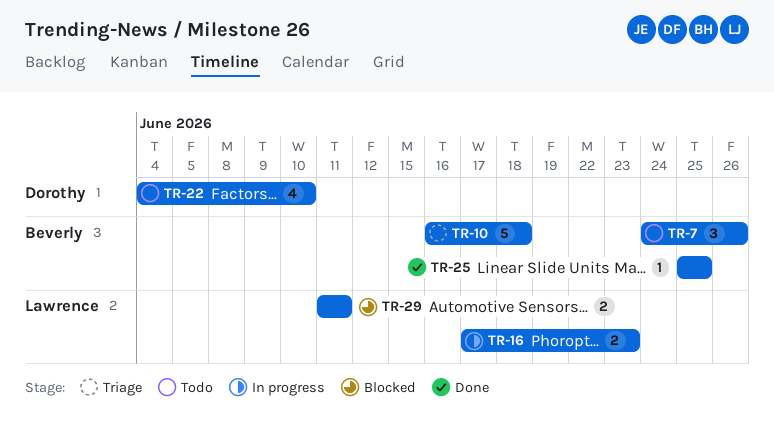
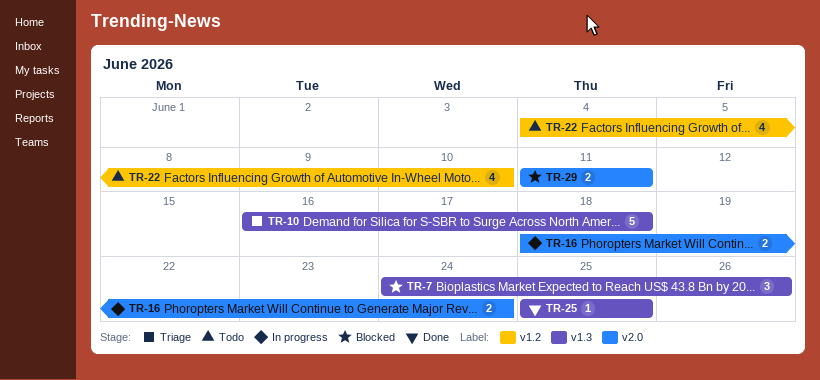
TR-7, status: Todo -> Blocked
TR-16, start: Jun 17 -> Jun 18
TR-16, due: Jun 23 -> Jun 24

